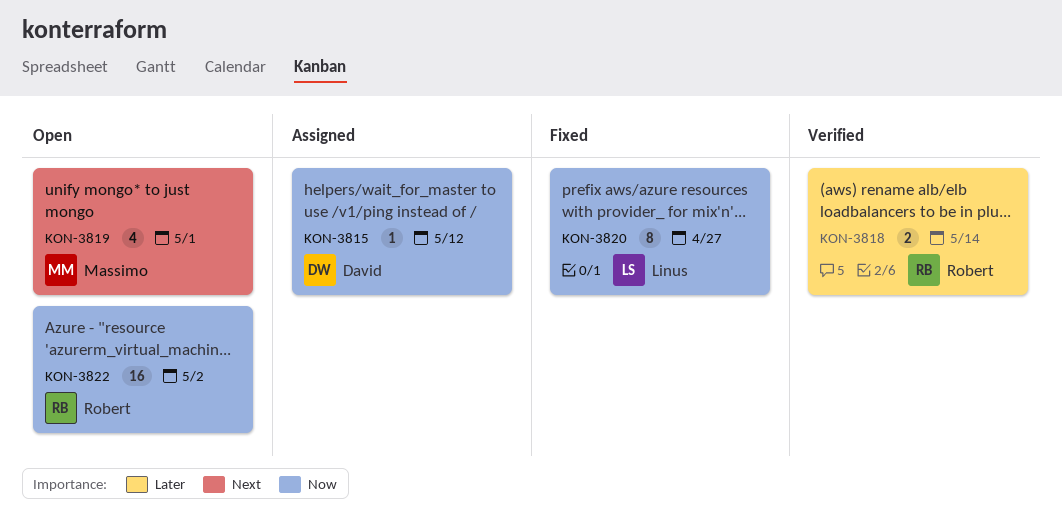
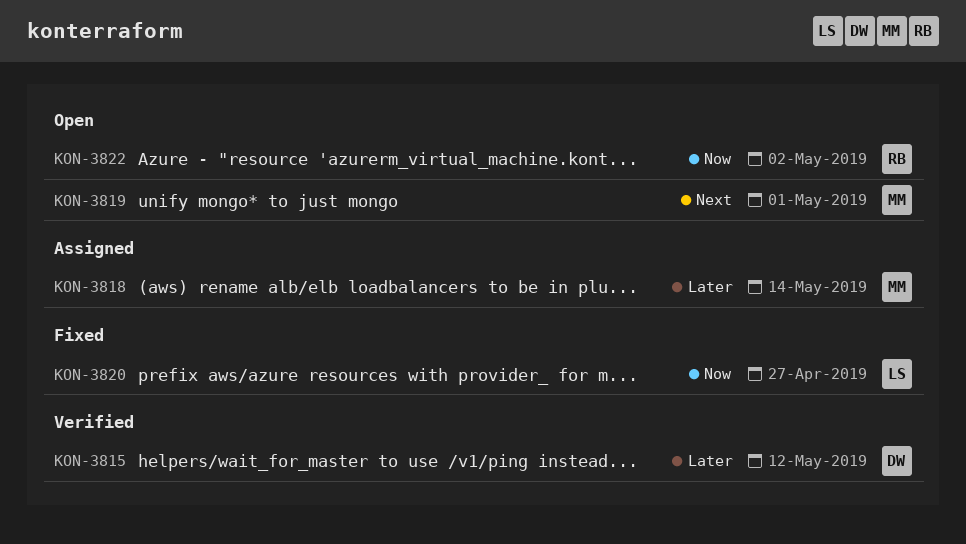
KON-3815, status: Assigned -> Verified
KON-3815, priority: Now -> Later
KON-3818, status: Verified -> Assigned
KON-3818, owner: Robert -> Massimo

